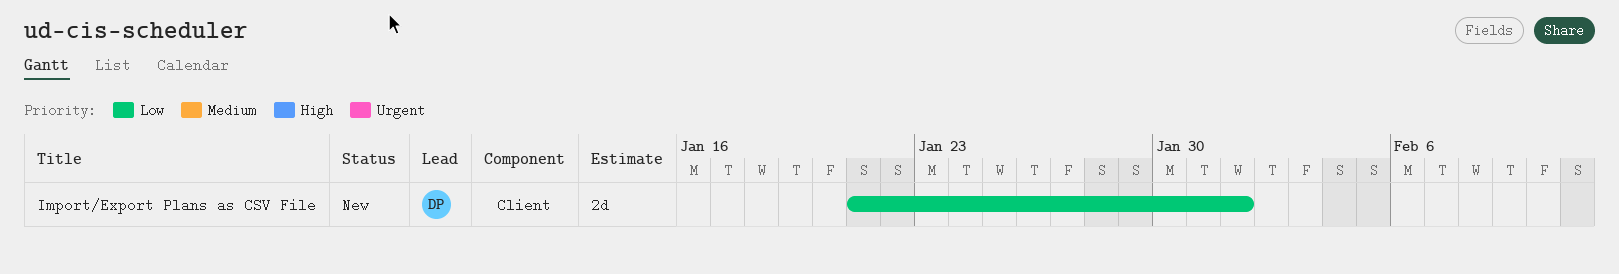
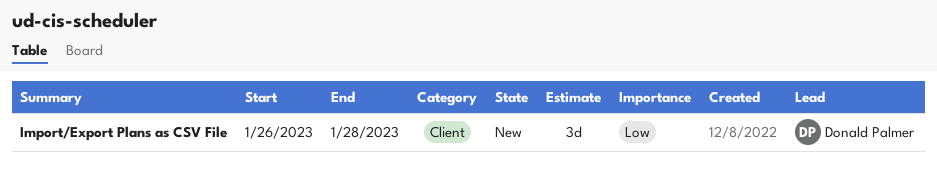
Import/Export Plans as CSV File, estimate: 2d -> 3d
Import/Export Plans as CSV File, start: Jan 21 -> Jan 26
Import/Export Plans as CSV File, due: Feb 1 -> Jan 28

